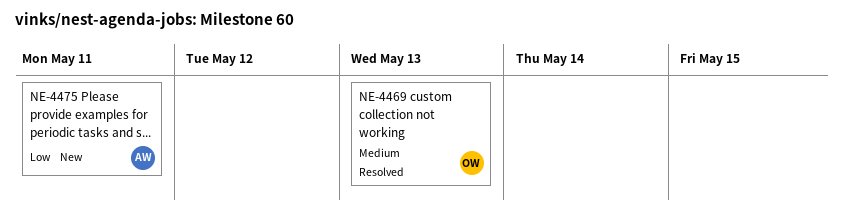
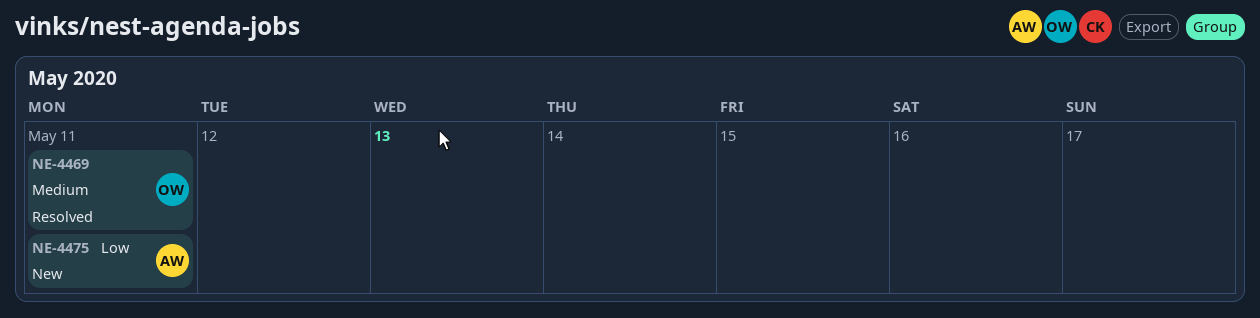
NE-4469, due: May 13 -> May 11

